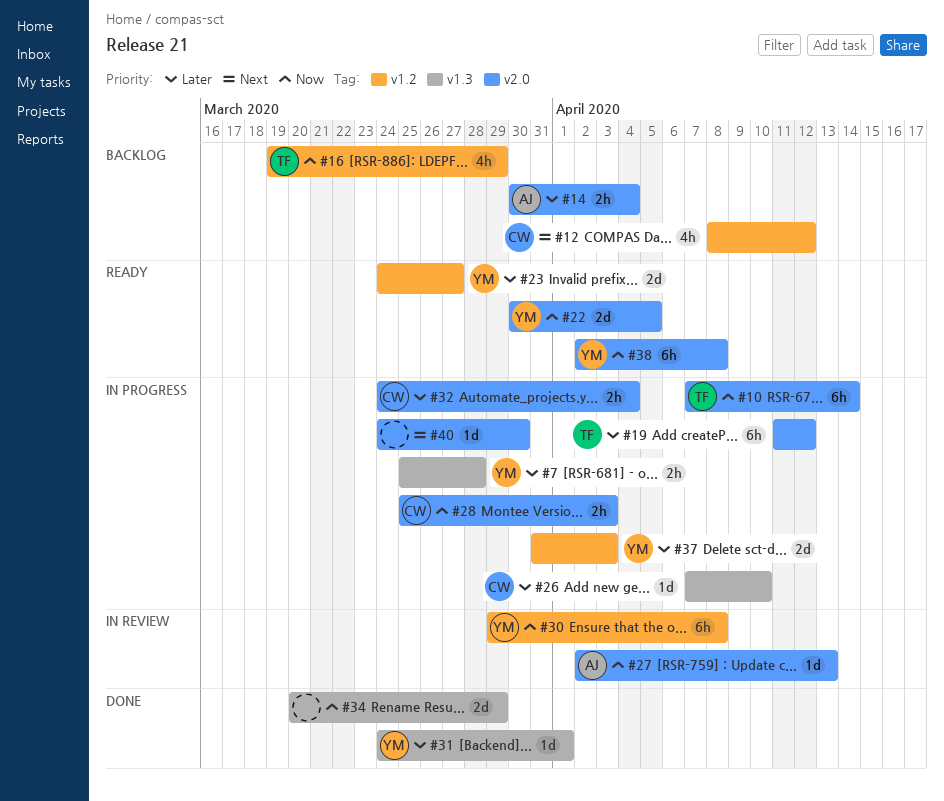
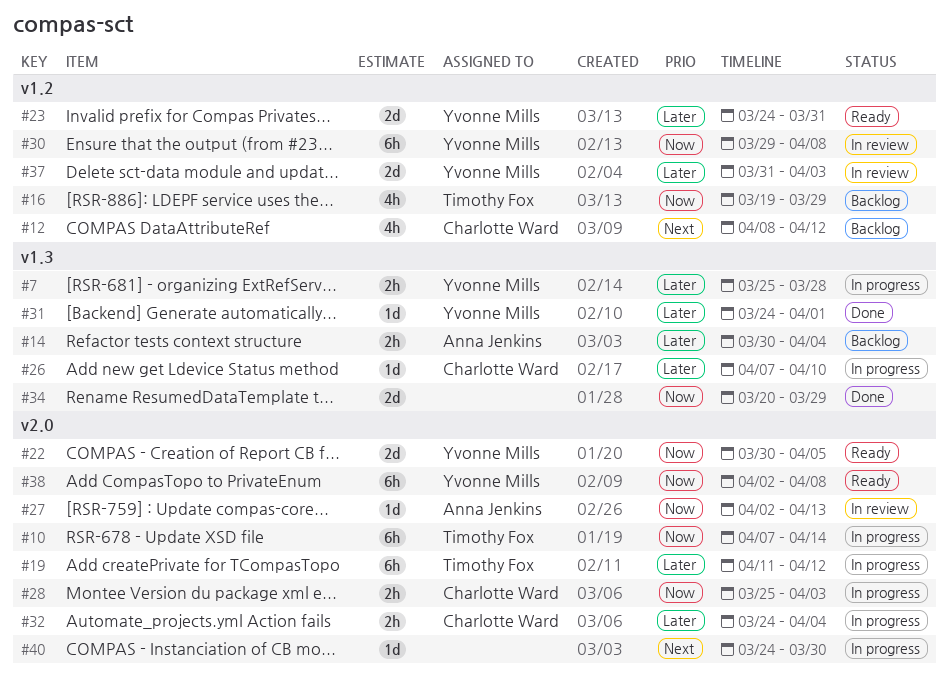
#14, label: v2.0 -> v1.3
#23, due: Mar 27 -> Mar 31
#37, status: In progress -> In review

